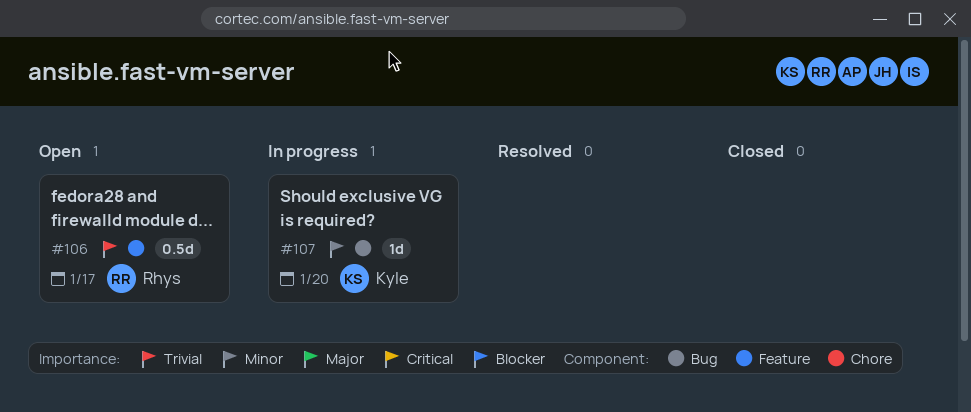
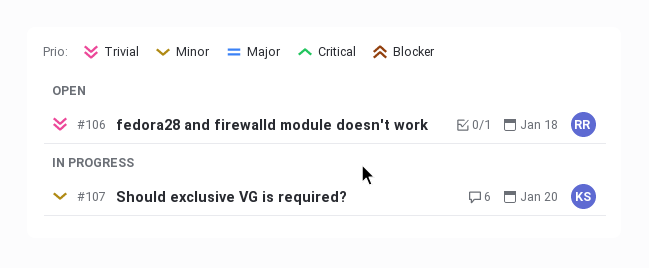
#106, due: Jan 17 -> Jan 18

